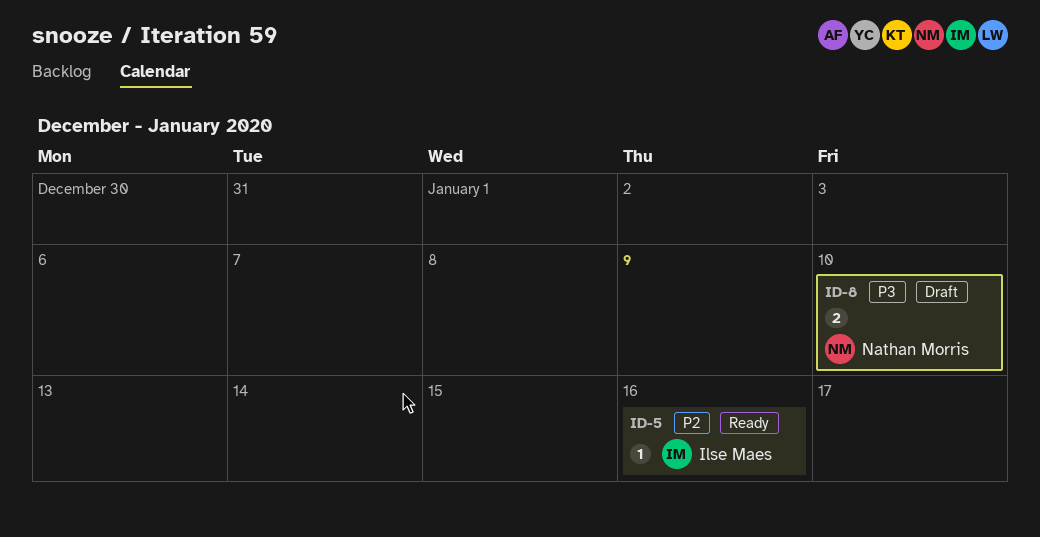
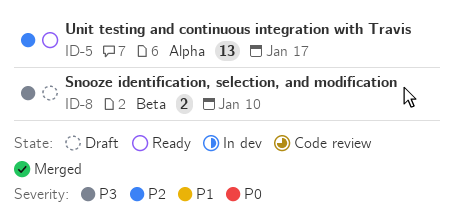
ID-5, estimate: 1 -> 13
ID-5, due: Jan 16 -> Jan 17

